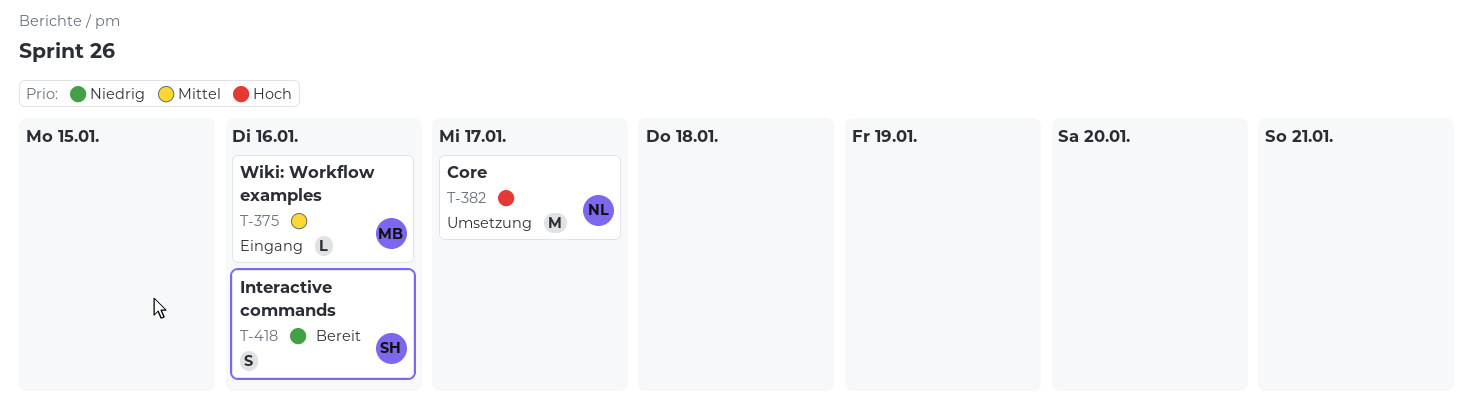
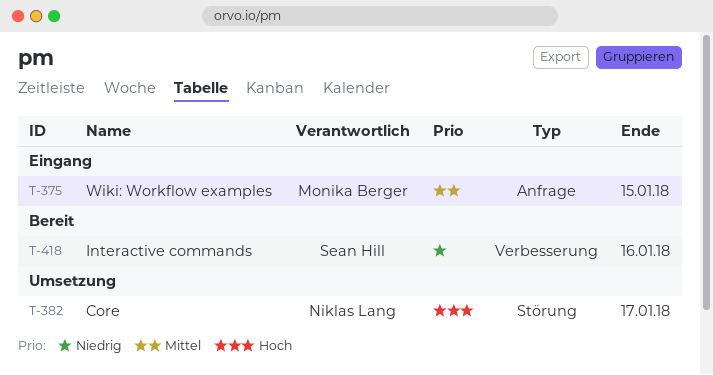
T-375, due: Jan 16 -> Jan 15

